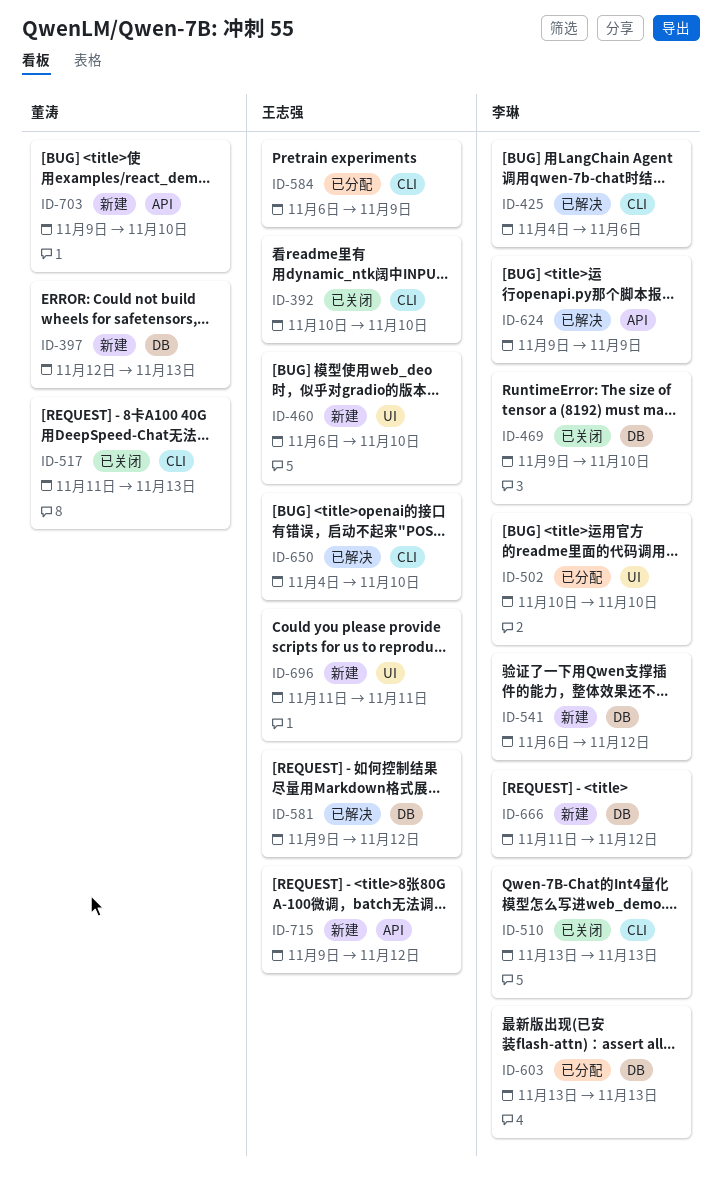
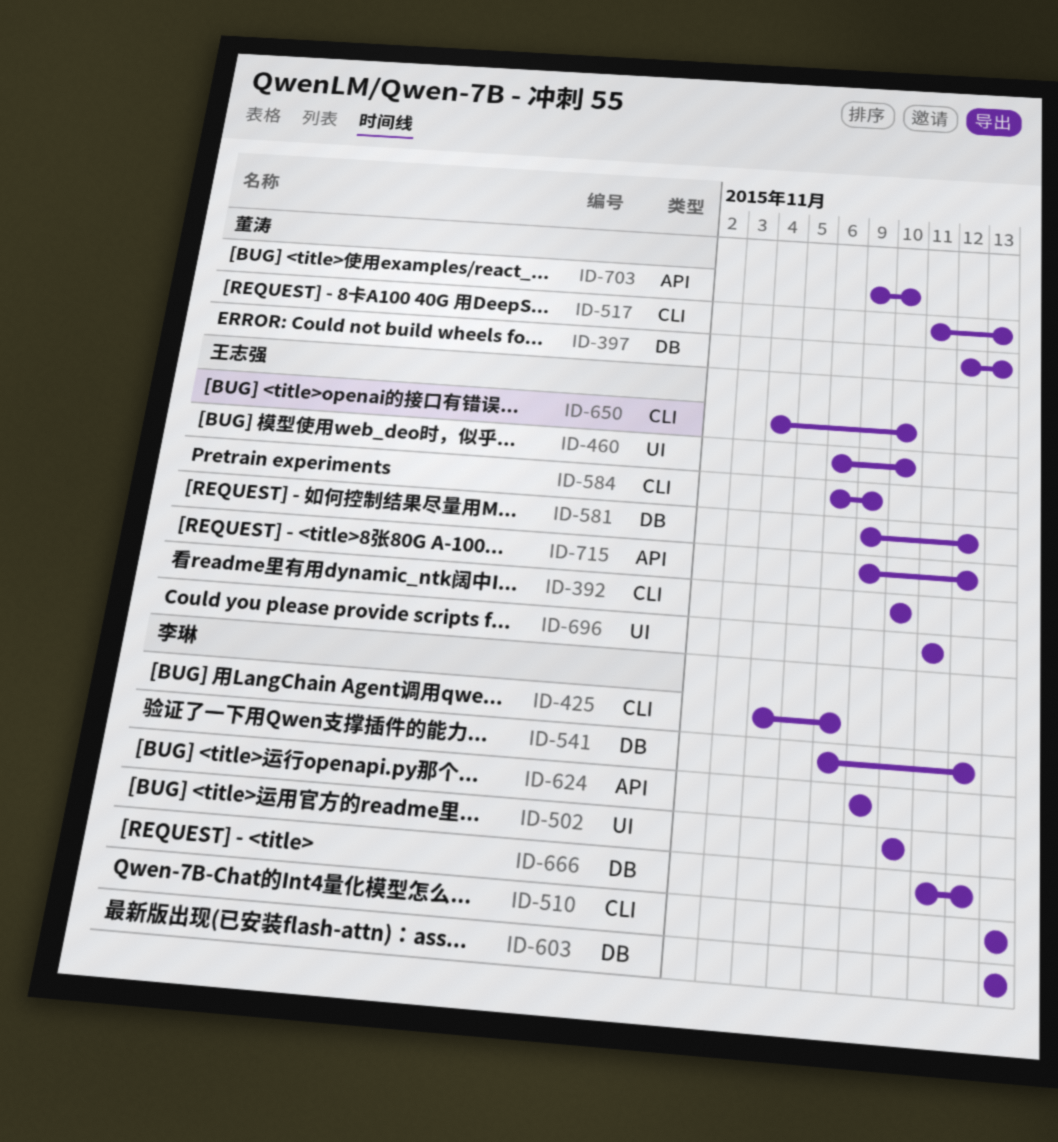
ID-469: present -> none

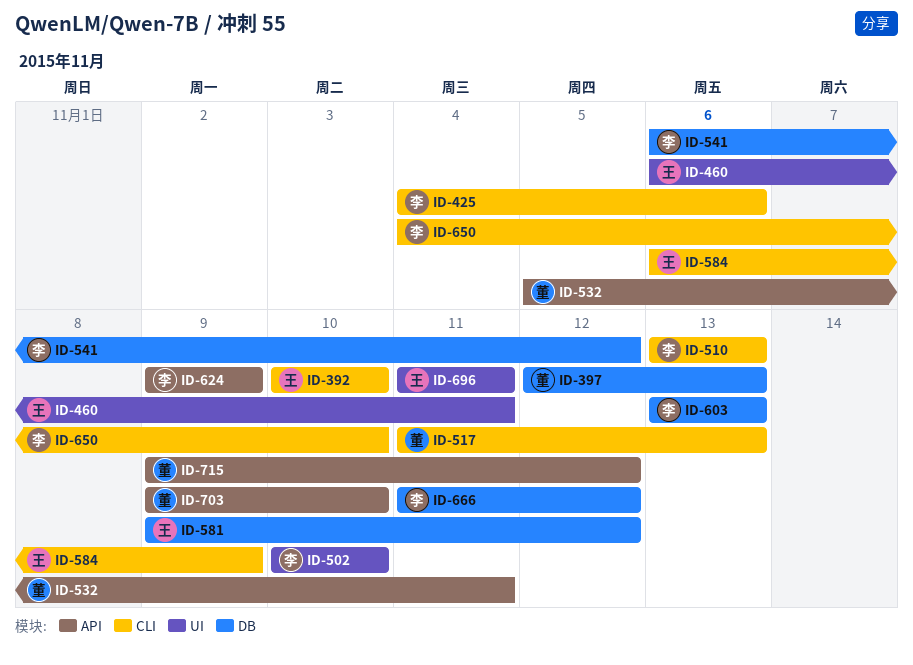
ID-460, due: Nov 10 -> Nov 11
ID-532: none -> present
ID-650, owner: 王志强 -> 李琳
ID-715, owner: 王志强 -> 董涛

